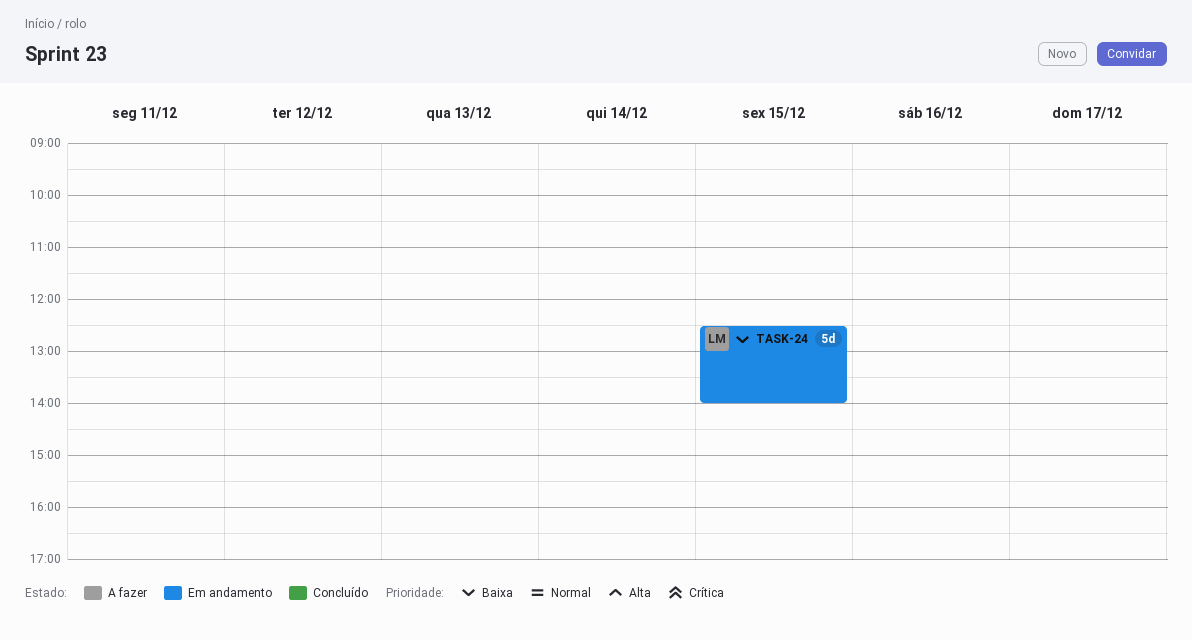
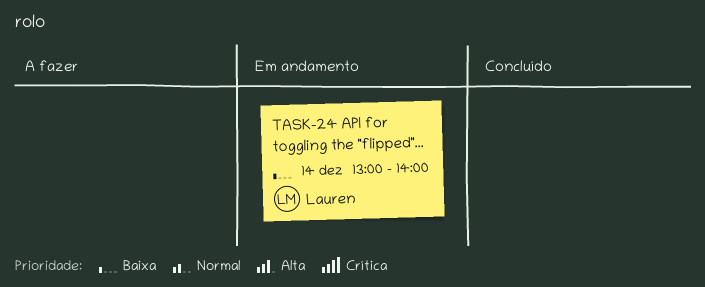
TASK-24, day: Dec 15 -> Dec 14
TASK-24, begins: 12:30 -> 13:00

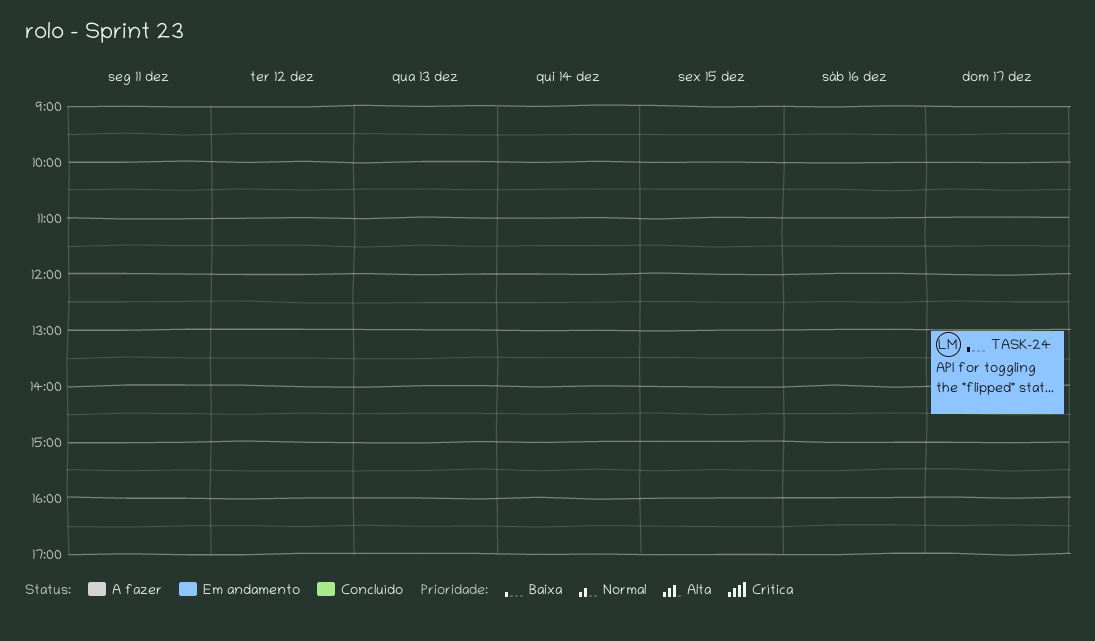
TASK-24, day: Dec 14 -> Dec 17
TASK-24, ends: 14:00 -> 14:30

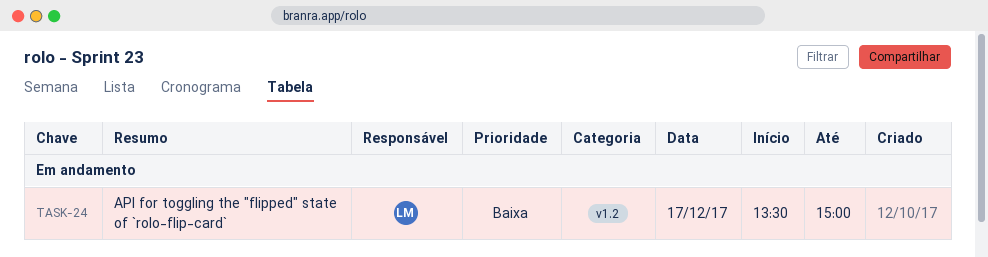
TASK-24, begins: 13:00 -> 13:30
TASK-24, ends: 14:30 -> 15:00

